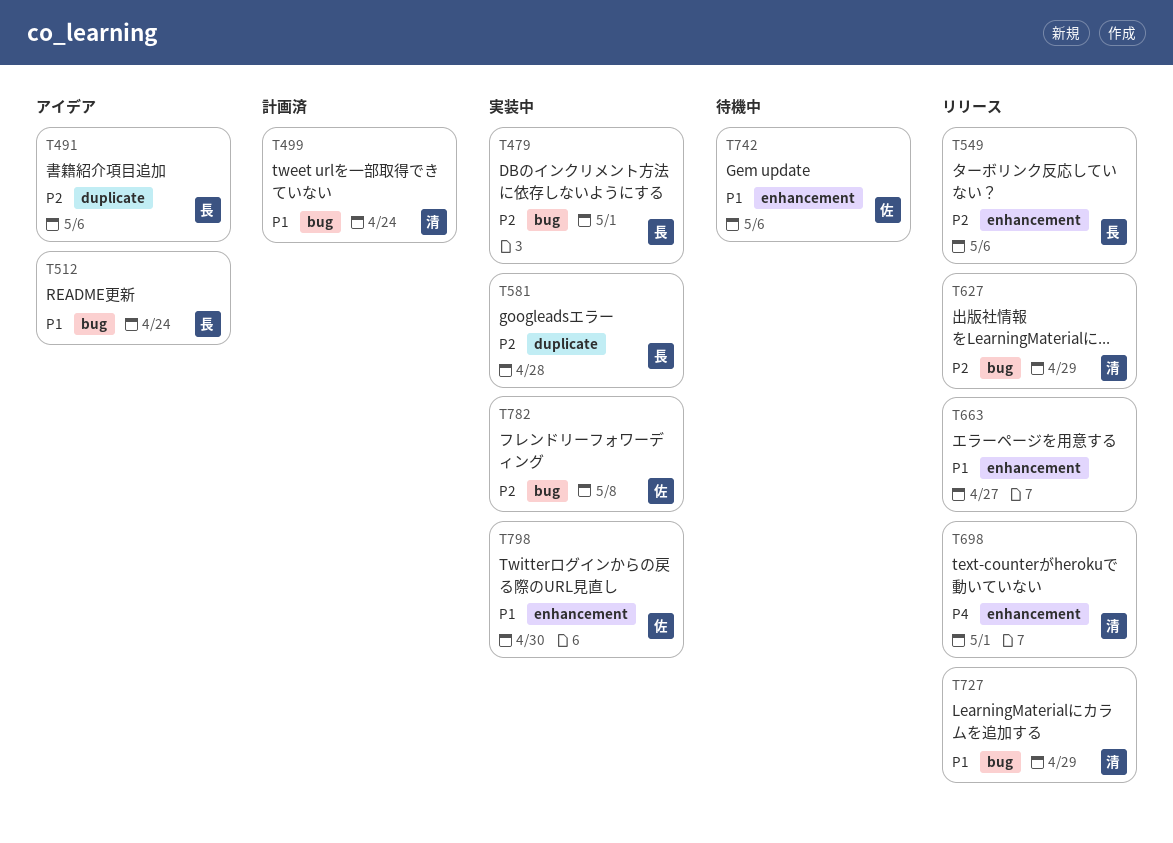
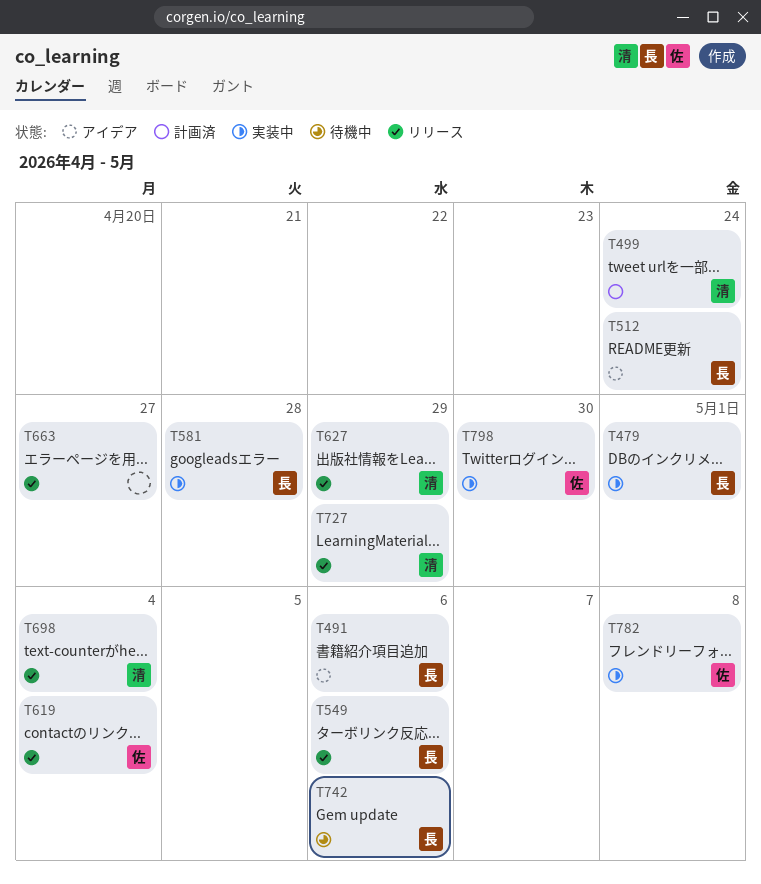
T619: none -> present
T698, due: May 1 -> May 4
T742, owner: 佐 -> 長

